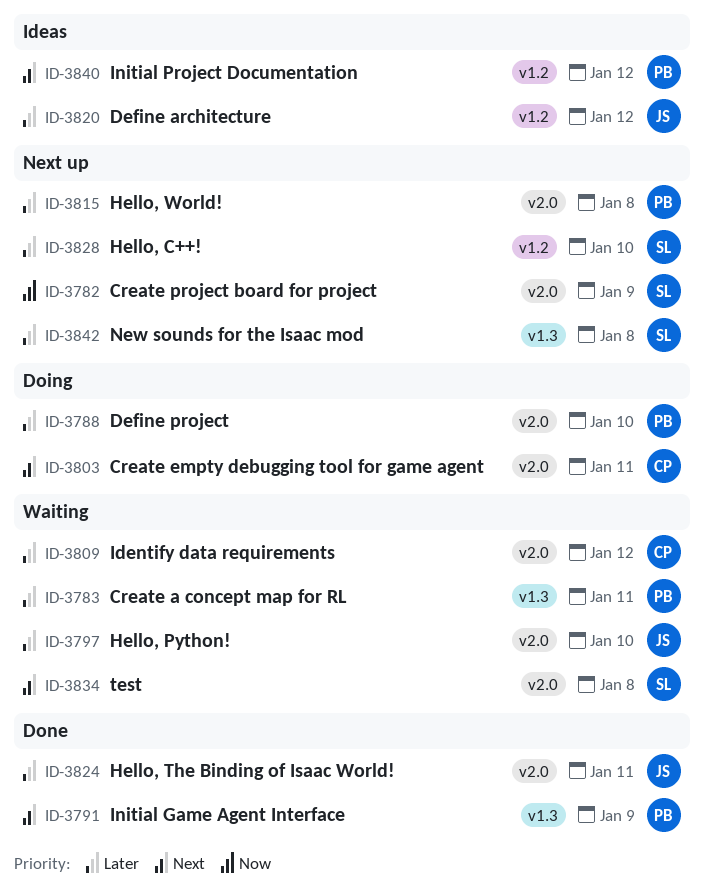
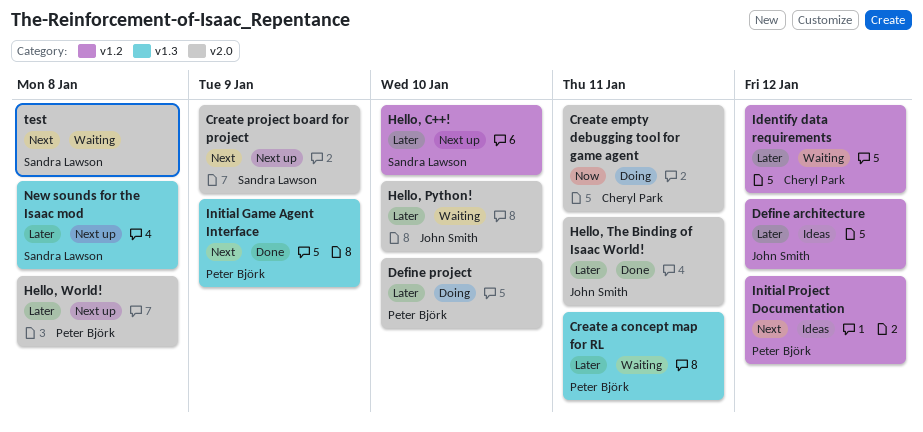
Create empty debugging tool for game agent, priority: Next -> Now
Create project board for project, priority: Now -> Next
Identify data requirements, label: v2.0 -> v1.2

